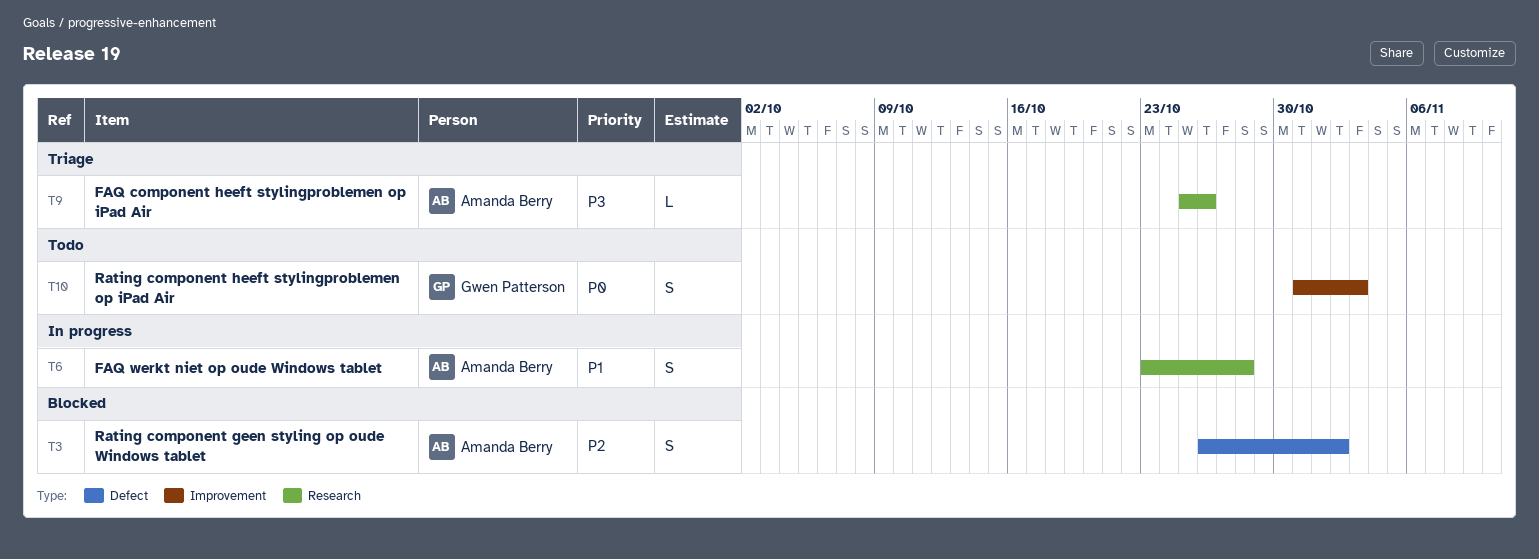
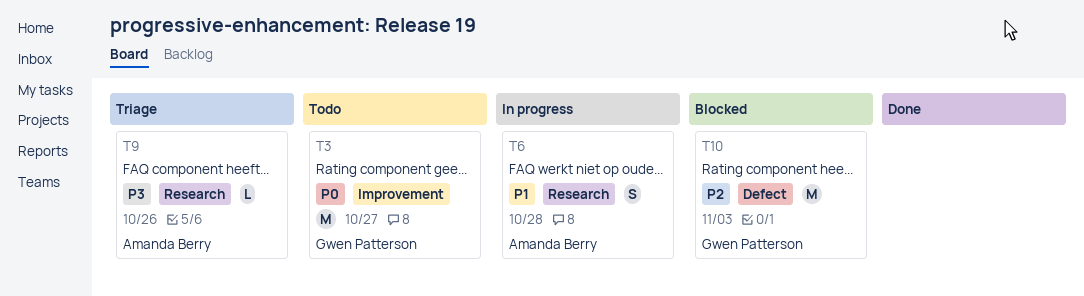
T3, status: Blocked -> Todo
T3, owner: Amanda Berry -> Gwen Patterson
T3, priority: P2 -> P0
T3, label: Defect -> Improvement
T3, estimate: S -> M
T3, due: Nov 2 -> Oct 27
T10, status: Todo -> Blocked
T10, priority: P0 -> P2
T10, label: Improvement -> Defect
T10, estimate: S -> M

